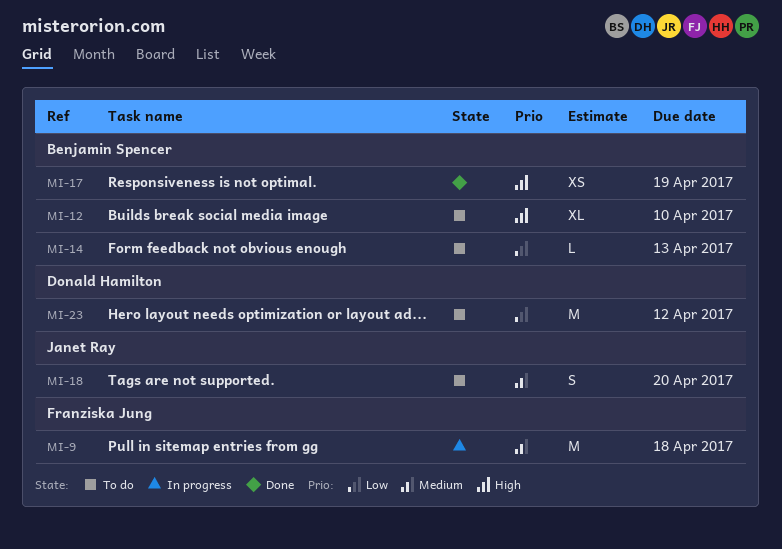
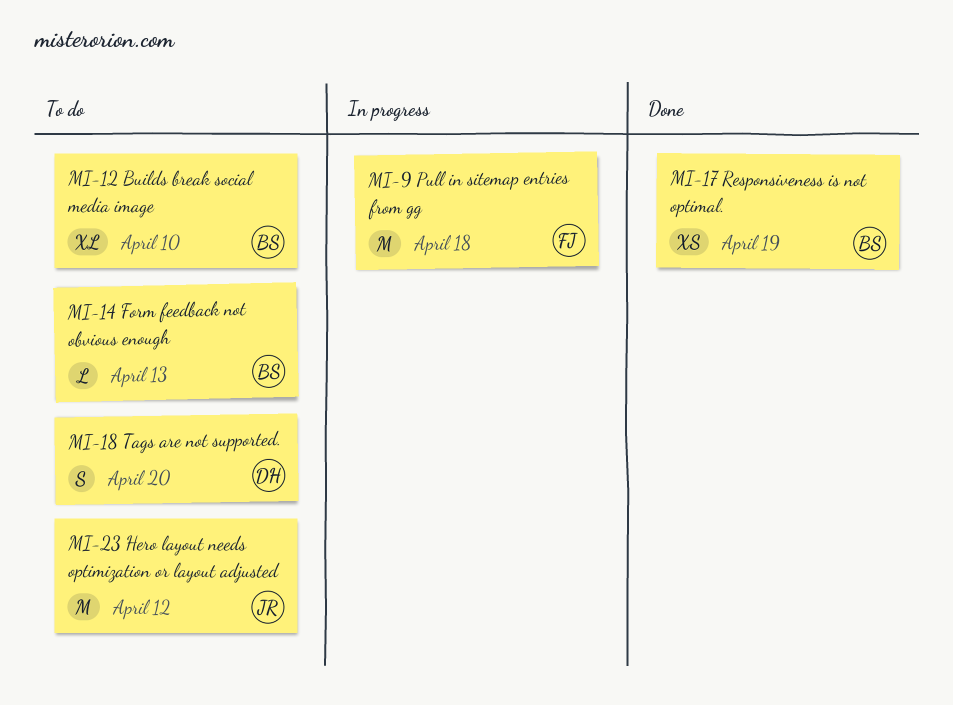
MI-18, owner: Janet Ray -> Donald Hamilton
MI-23, owner: Donald Hamilton -> Janet Ray

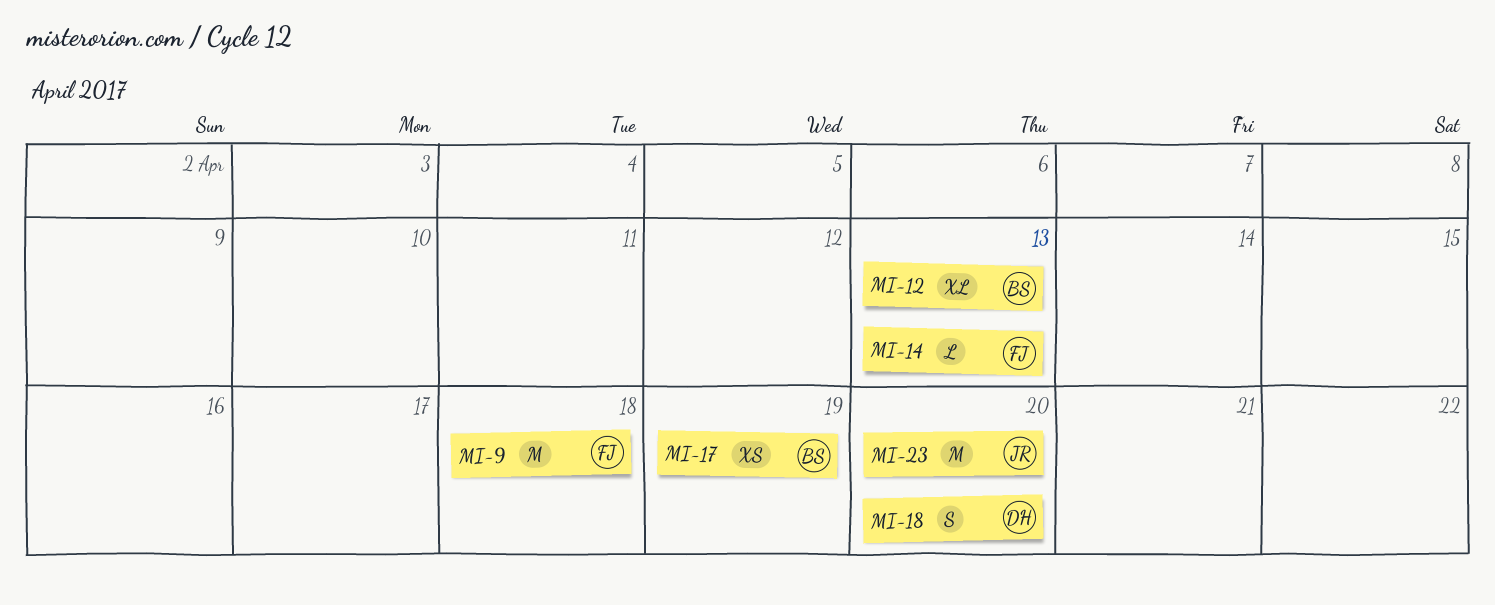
MI-12, due: Apr 10 -> Apr 13
MI-14, owner: BS -> FJ
MI-23, due: Apr 12 -> Apr 20

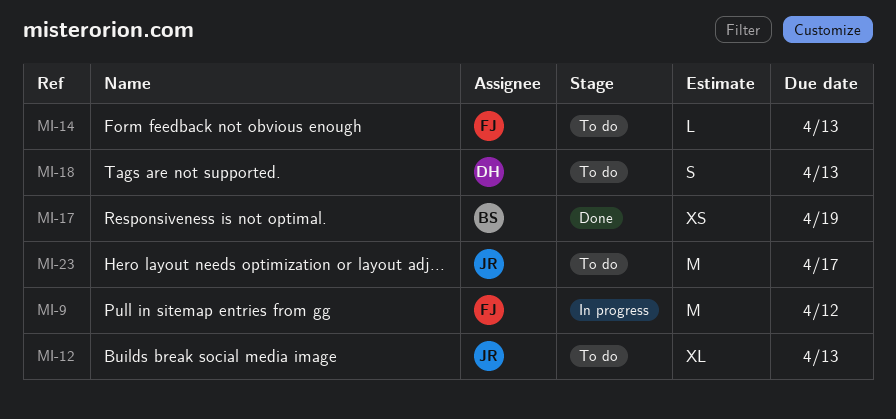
MI-9, due: Apr 18 -> Apr 12
MI-12, owner: BS -> JR
MI-18, due: Apr 20 -> Apr 13
MI-23, due: Apr 20 -> Apr 17

